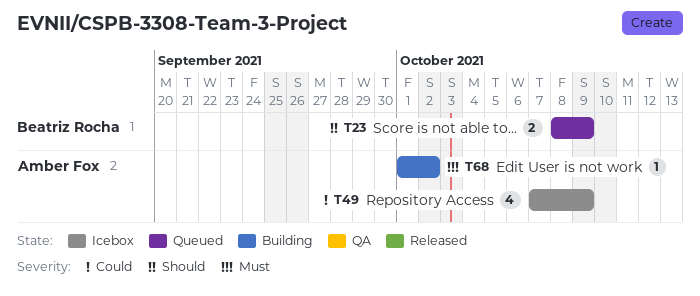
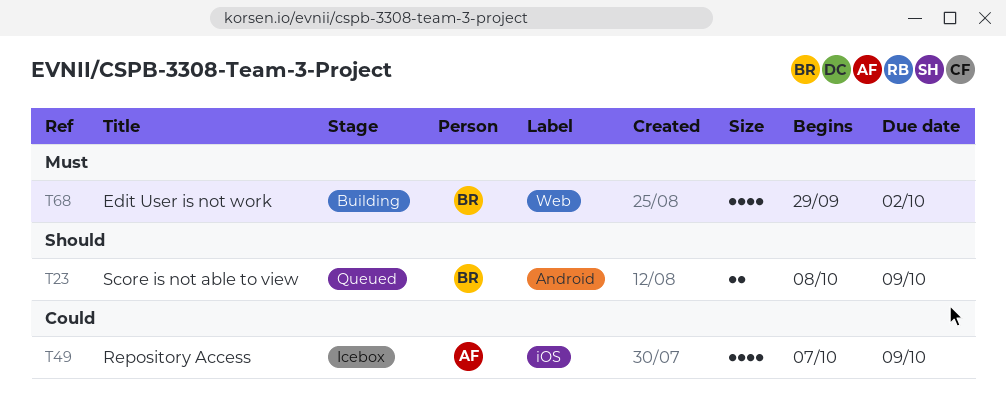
T68, owner: Amber Fox -> Beatriz Rocha
T68, estimate: 1 -> 4
T68, start: Oct 1 -> Sep 29

